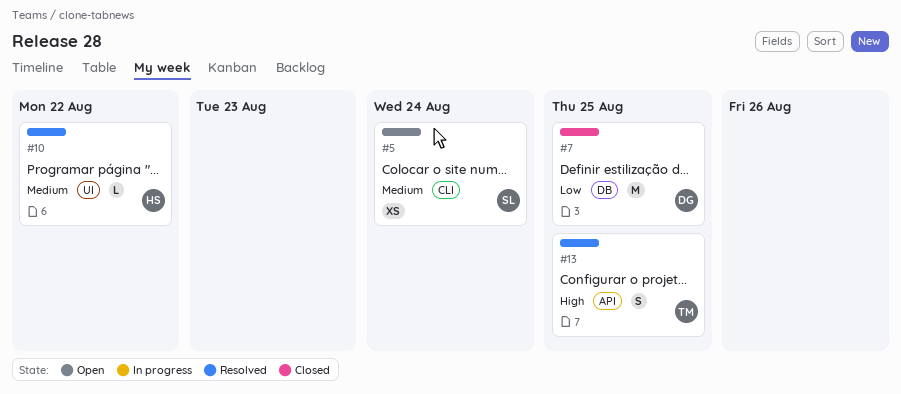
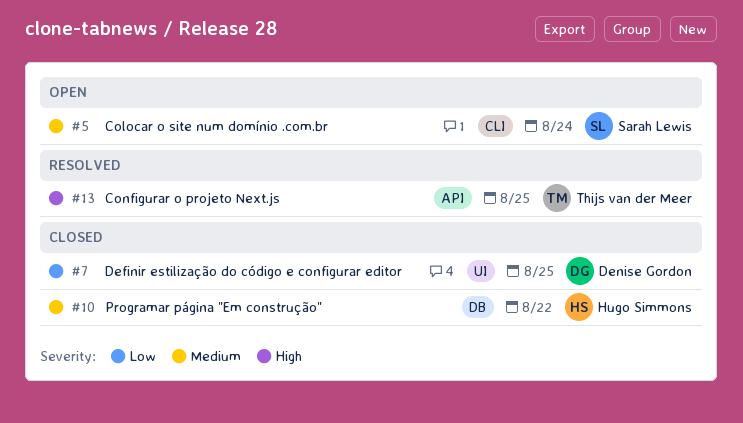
#7, label: DB -> UI
#10, status: Resolved -> Closed
#10, label: UI -> DB

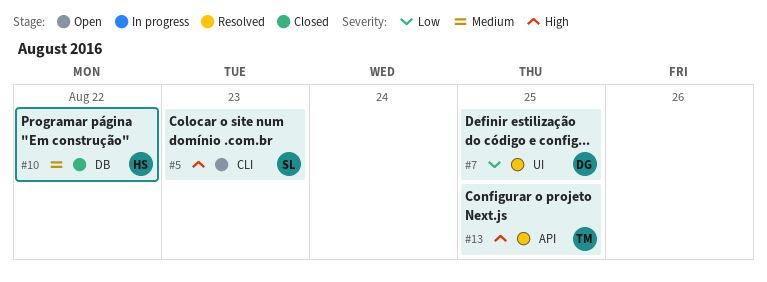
#5, priority: Medium -> High
#5, due: Aug 24 -> Aug 23
#7, status: Closed -> Resolved

